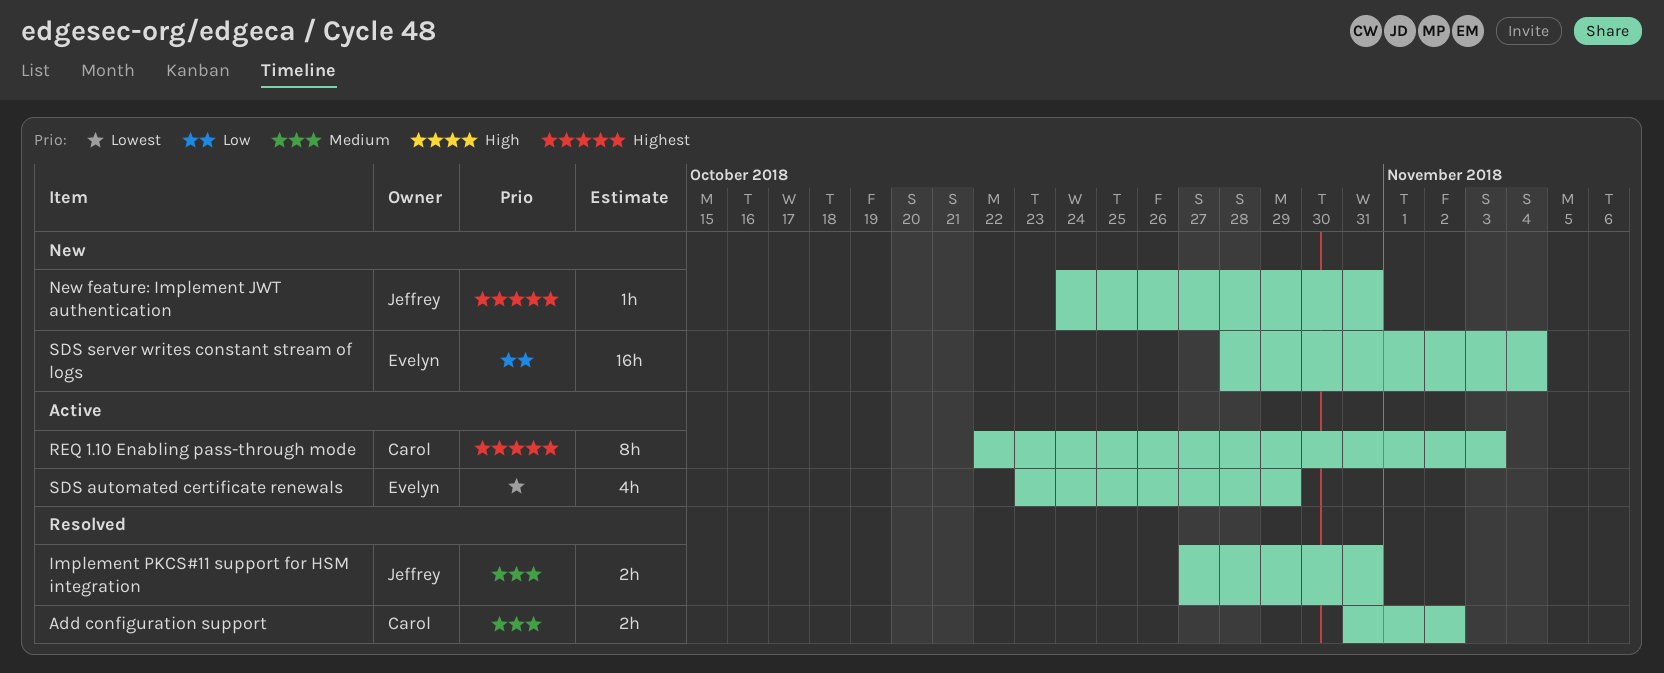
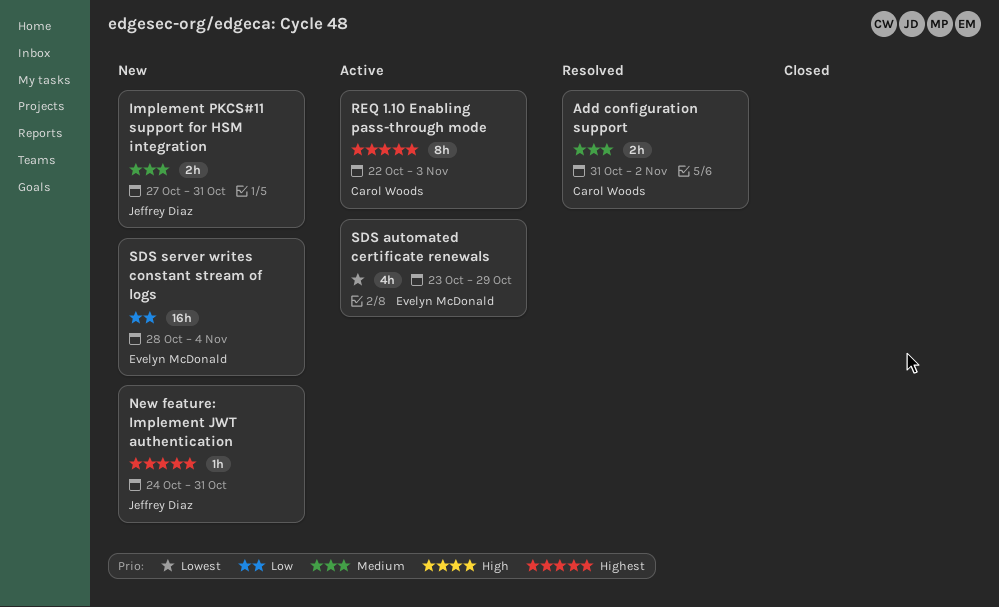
Implement PKCS#11 support for HSM integration, status: Resolved -> New

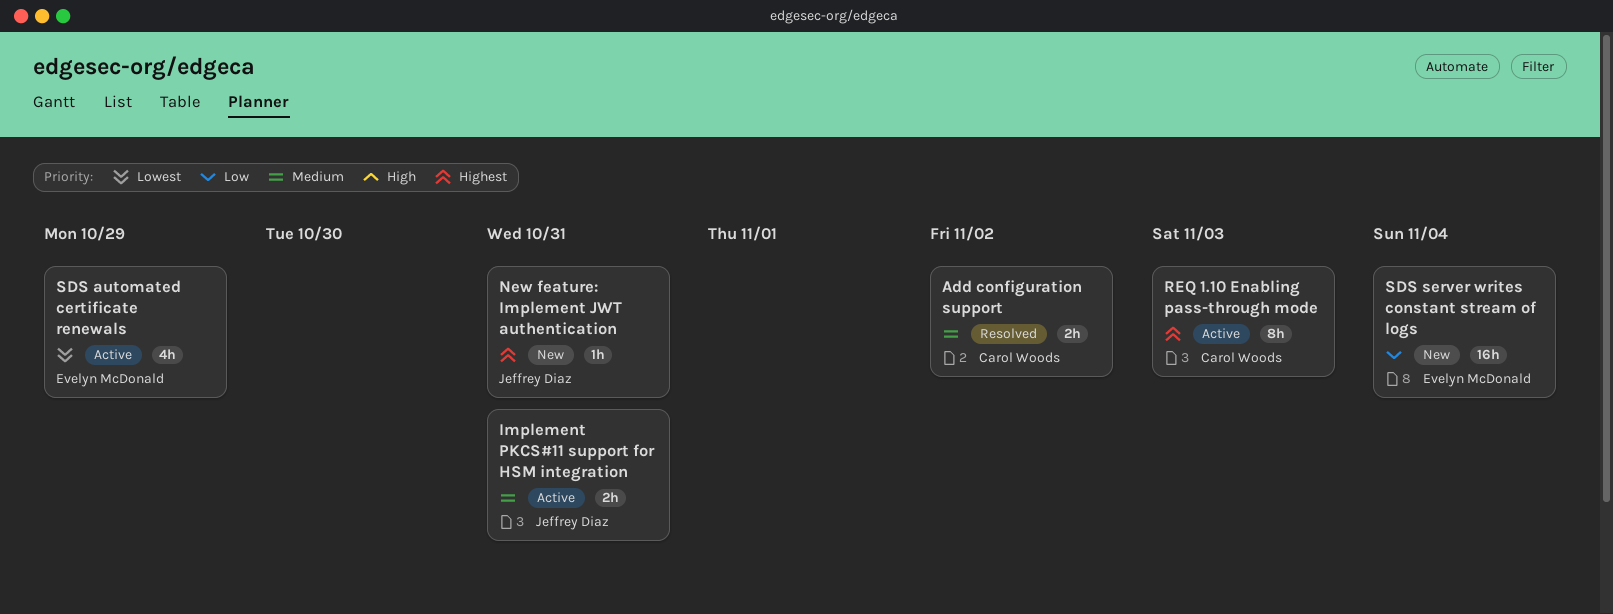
Implement PKCS#11 support for HSM integration, status: New -> Active

